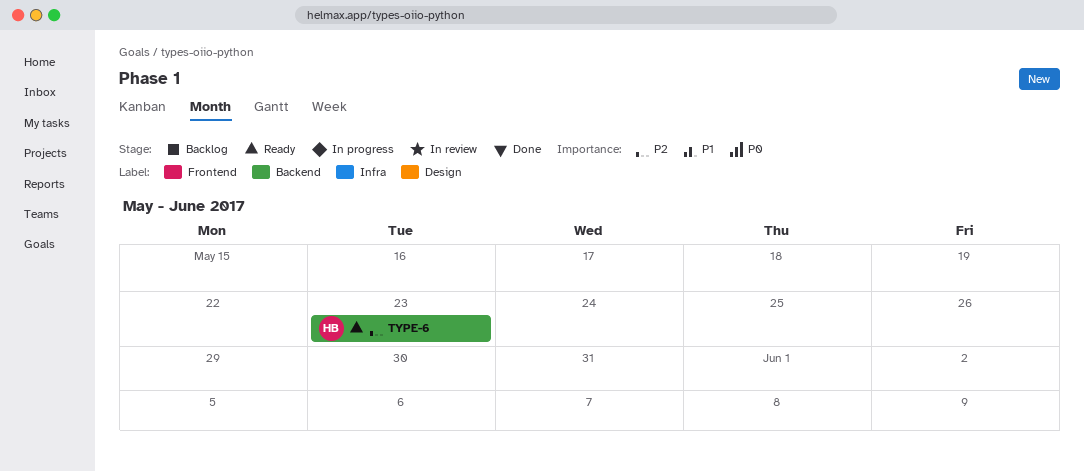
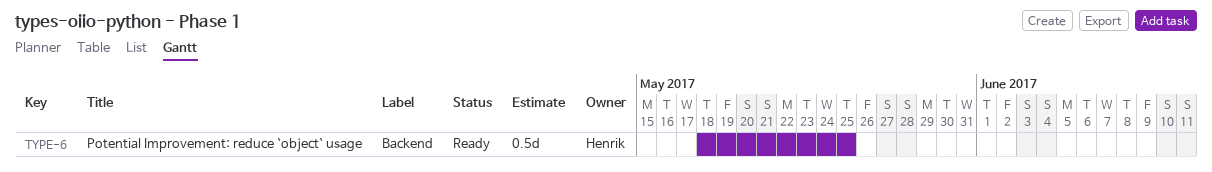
TYPE-6, start: May 23 -> May 18
TYPE-6, due: May 23 -> May 25

